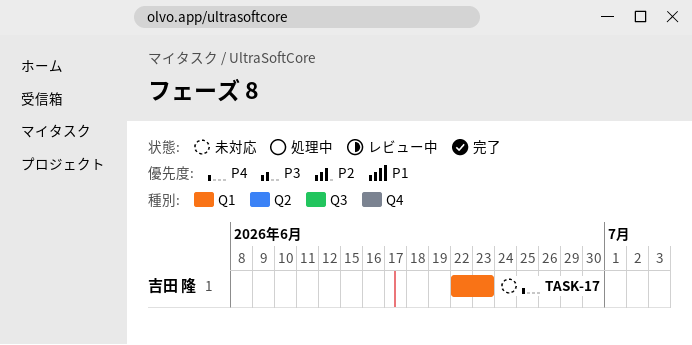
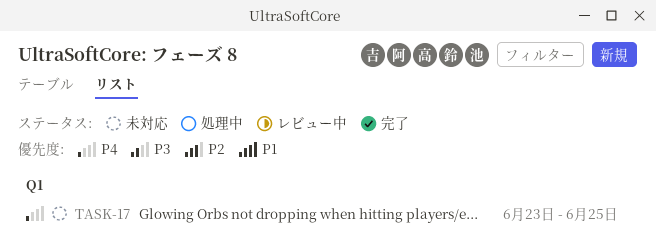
TASK-17, start: Jun 22 -> Jun 23
TASK-17, due: Jun 23 -> Jun 25

